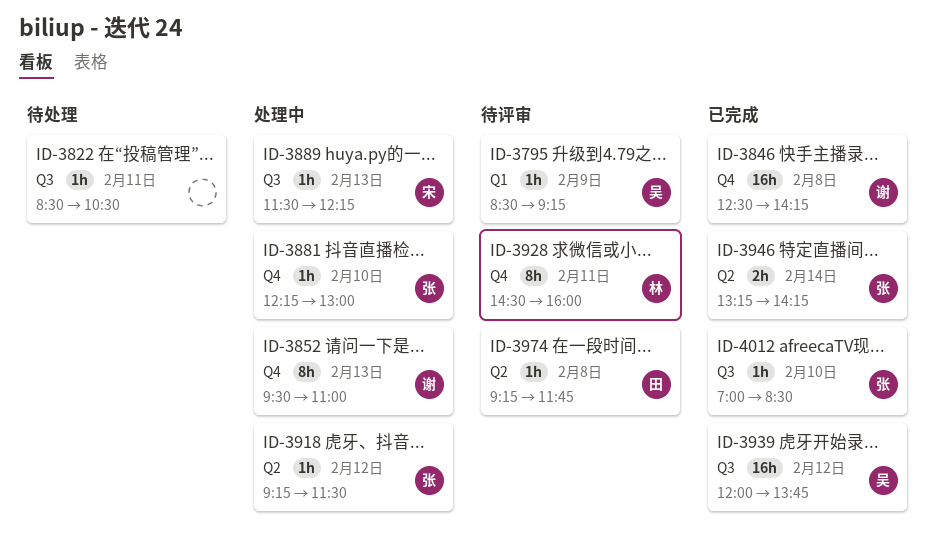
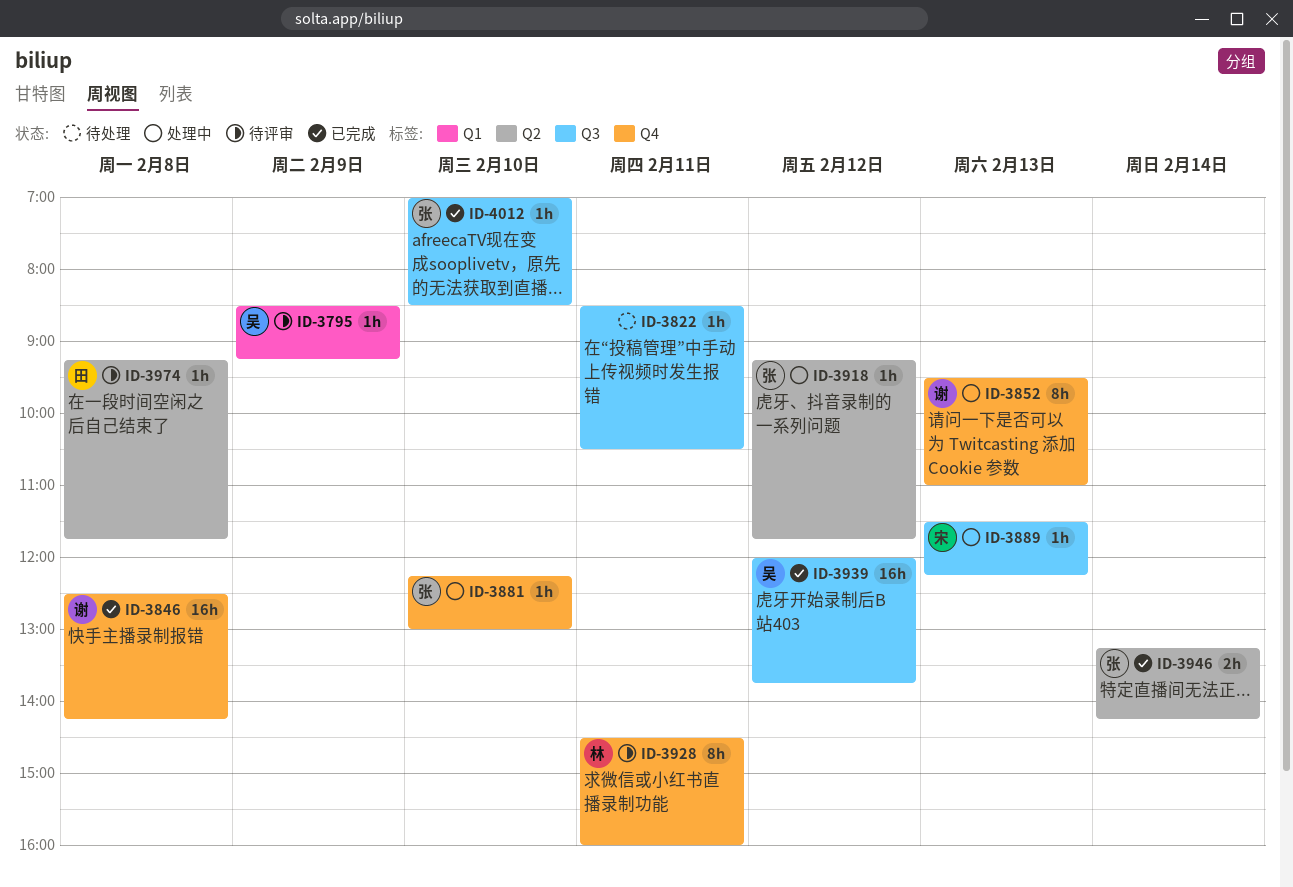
ID-3918, ends: 11:30 -> 11:45

